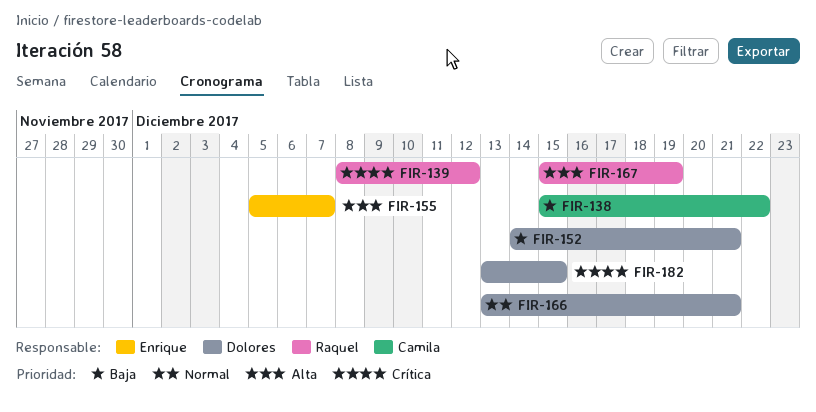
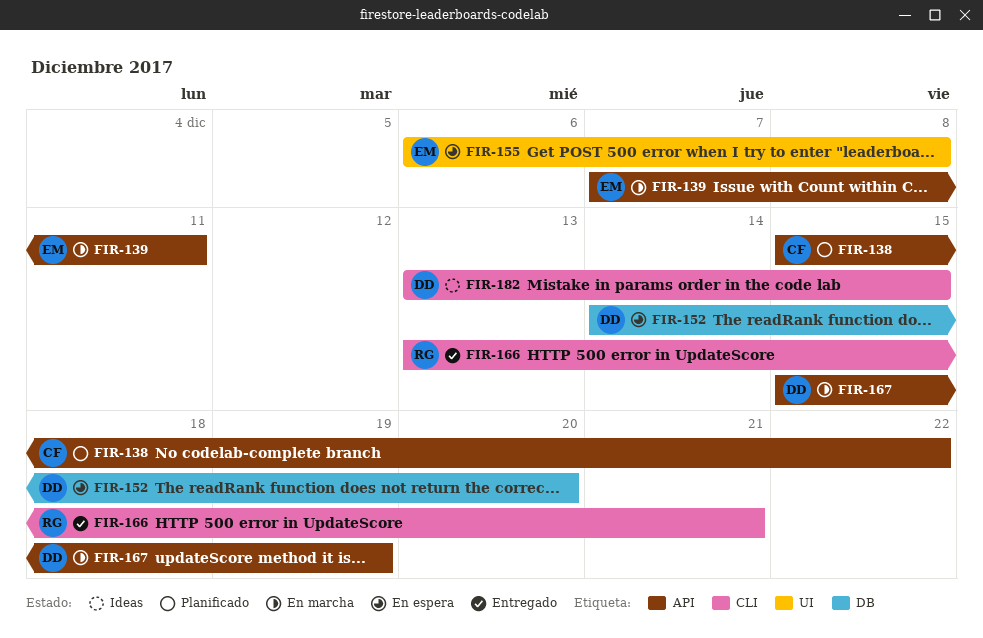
FIR-139, owner: Raquel -> Enrique
FIR-139, start: Dec 8 -> Dec 7
FIR-139, due: Dec 12 -> Dec 11
FIR-152, due: Dec 21 -> Dec 20
FIR-155, start: Dec 5 -> Dec 6
FIR-155, due: Dec 7 -> Dec 8
FIR-166, owner: Dolores -> Raquel
FIR-167, owner: Raquel -> Dolores

